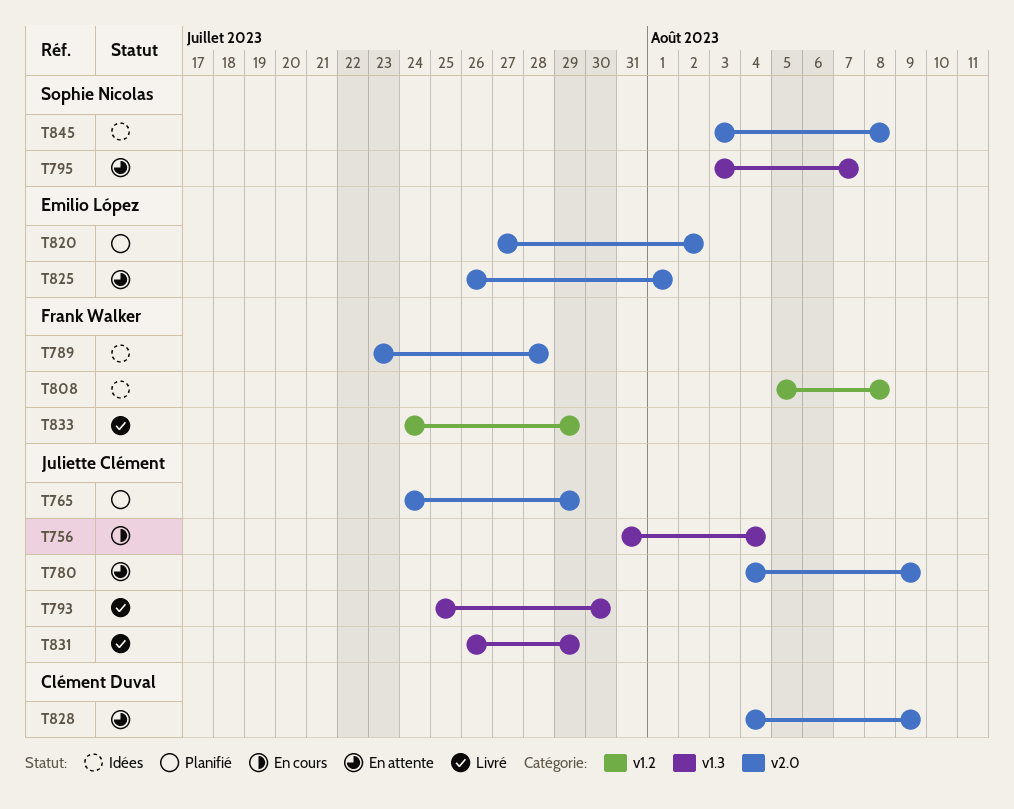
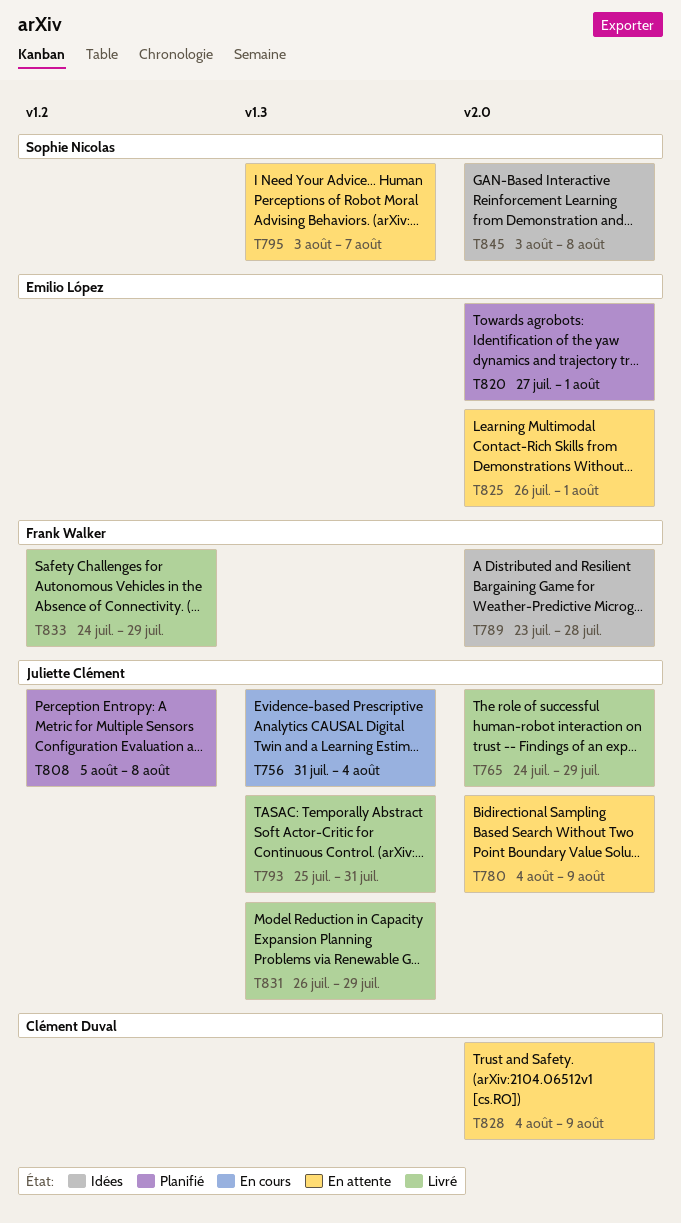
T765, status: Planifié -> Livré
T793, due: Jul 30 -> Jul 31
T808, status: Idées -> Planifié
T808, owner: Frank Walker -> Juliette Clément
T820, due: Aug 2 -> Aug 1

